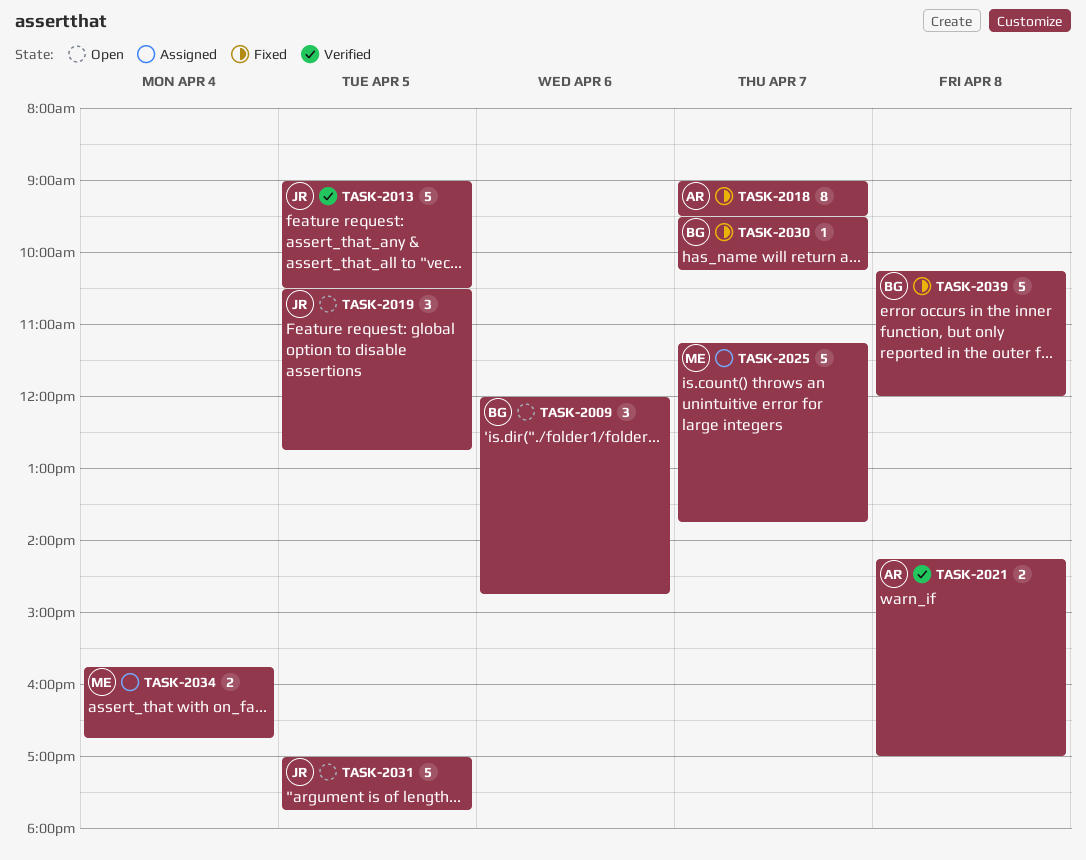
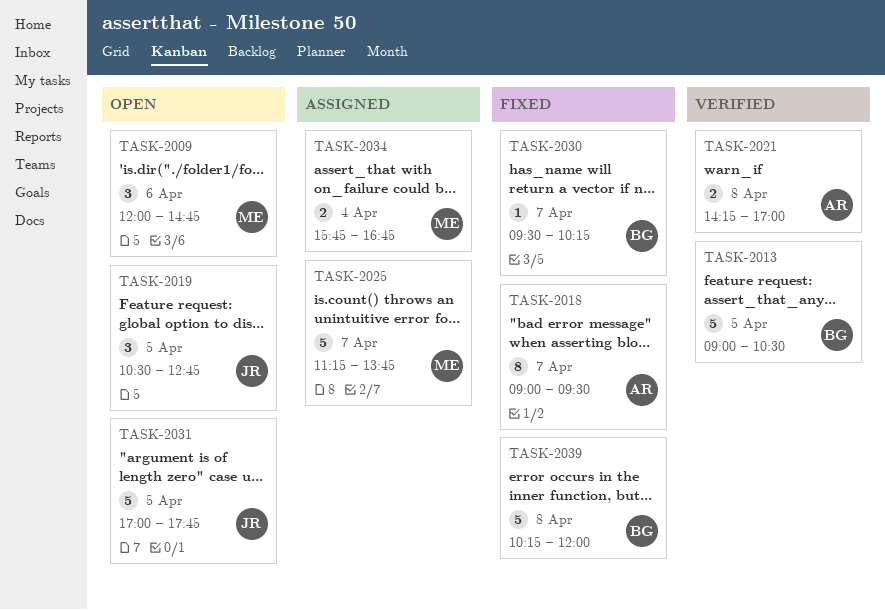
TASK-2009, owner: BG -> ME
TASK-2013, owner: JR -> BG

